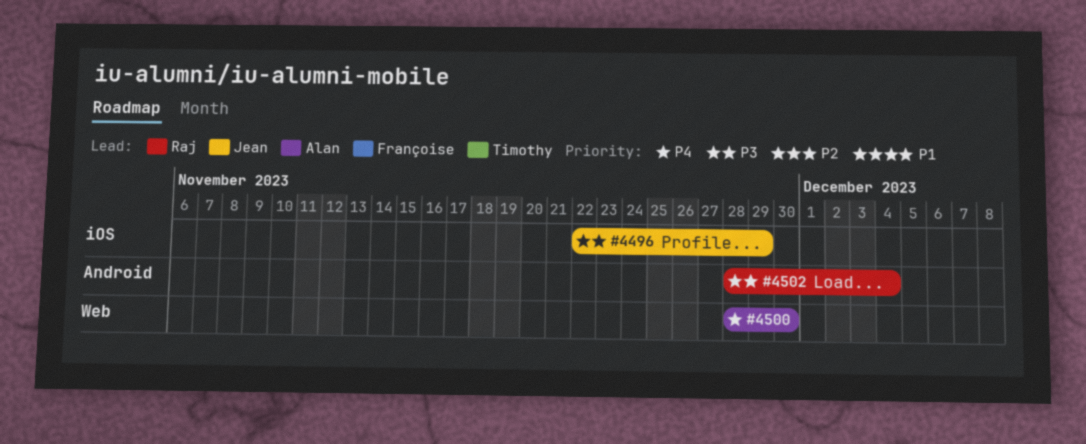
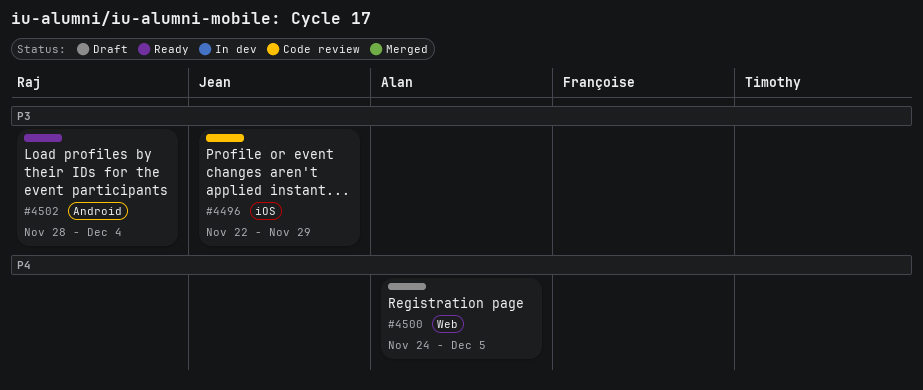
#4500, start: Nov 28 -> Nov 24
#4500, due: Nov 30 -> Dec 5

